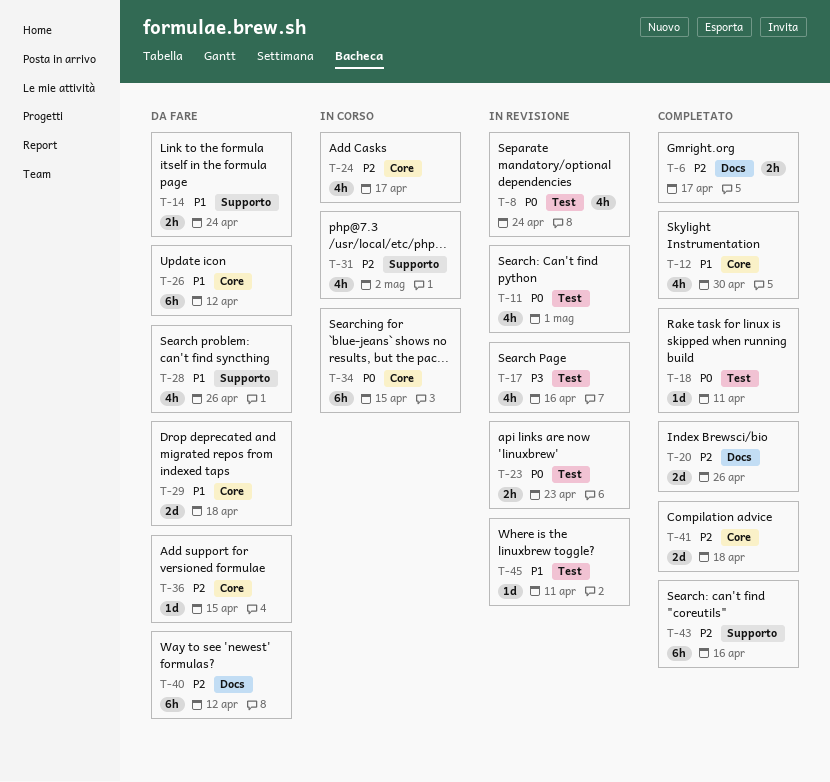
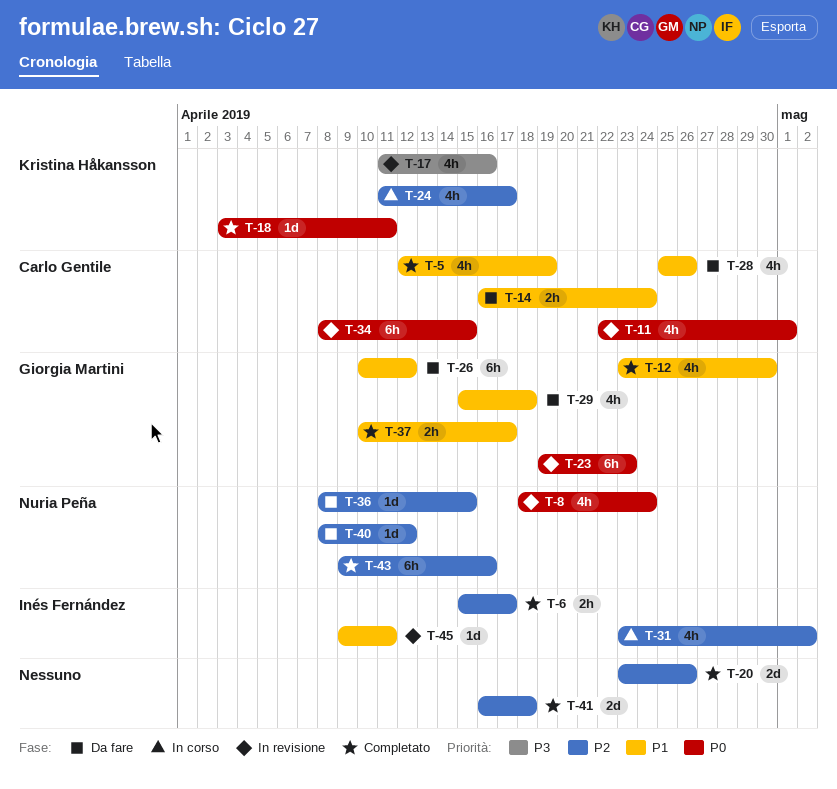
T-5: none -> present
T-23, estimate: 2h -> 6h
T-29, estimate: 2d -> 4h
T-34, status: In corso -> In revisione
T-37: none -> present
T-40, estimate: 6h -> 1d

